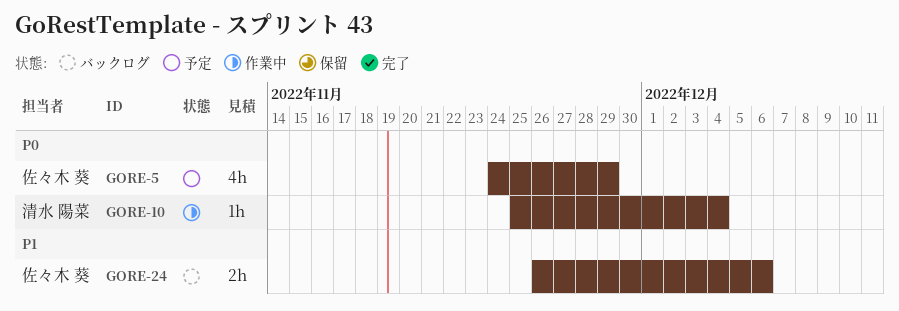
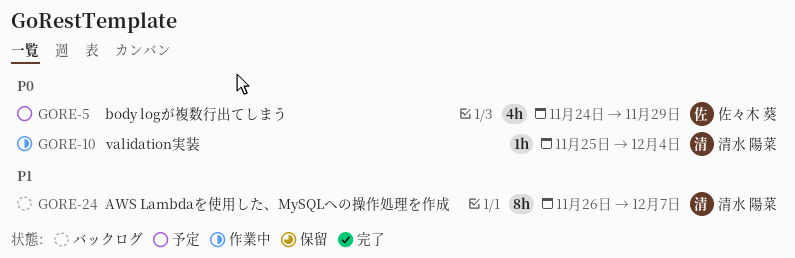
GORE-24, owner: 佐々木 葵 -> 清水 陽菜
GORE-24, estimate: 2h -> 8h
GORE-24, due: Dec 6 -> Dec 7

